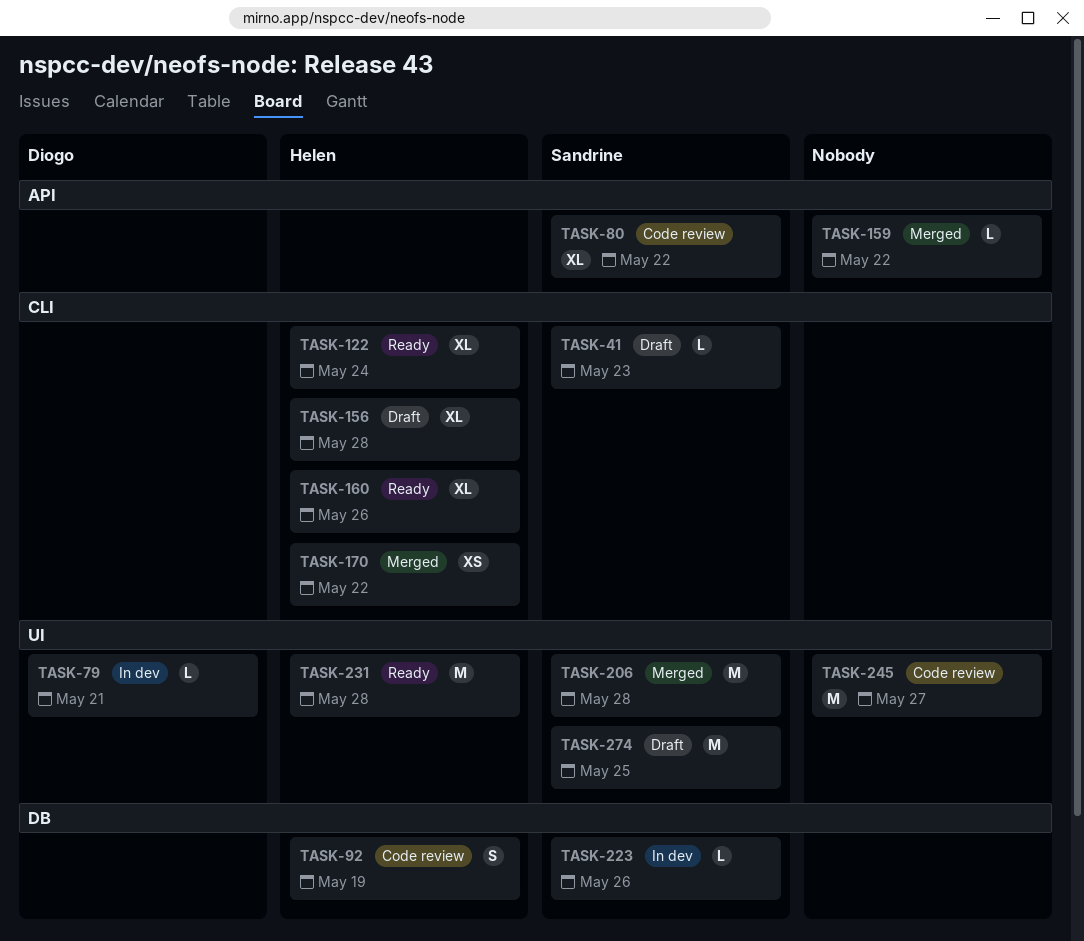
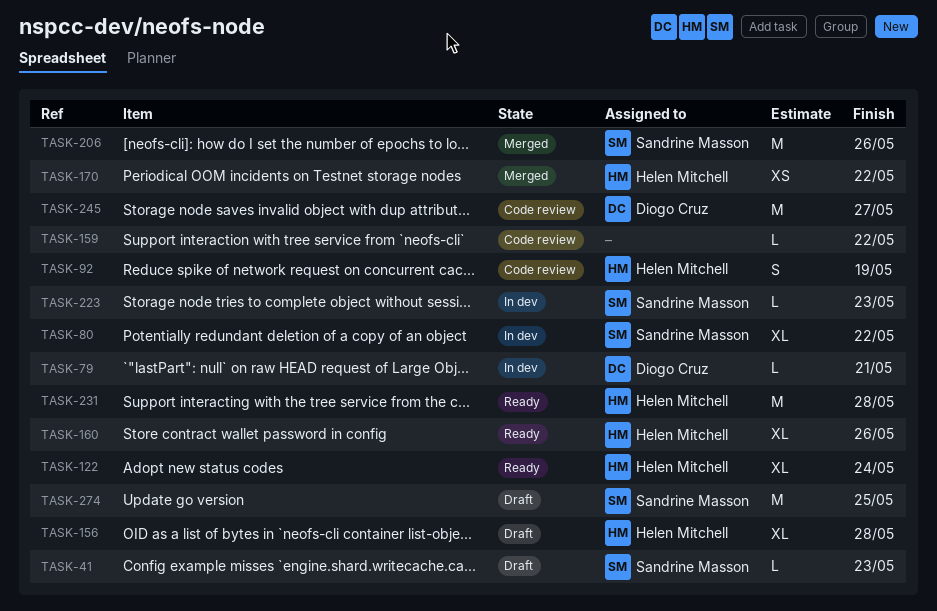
TASK-80, status: Code review -> In dev
TASK-159, status: Merged -> Code review
TASK-206, due: May 28 -> May 26
TASK-223, due: May 26 -> May 23
TASK-245, owner: none -> Diogo Cruz

